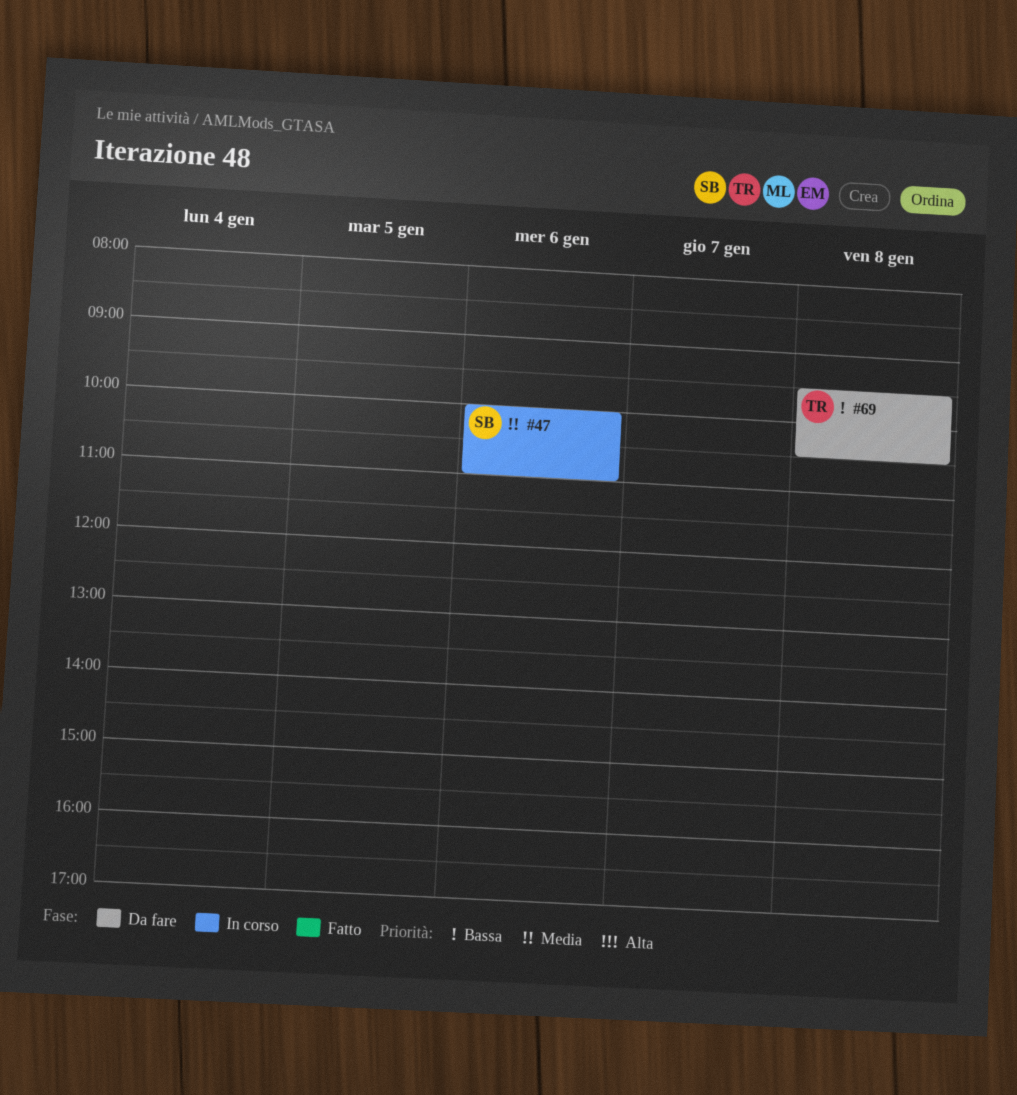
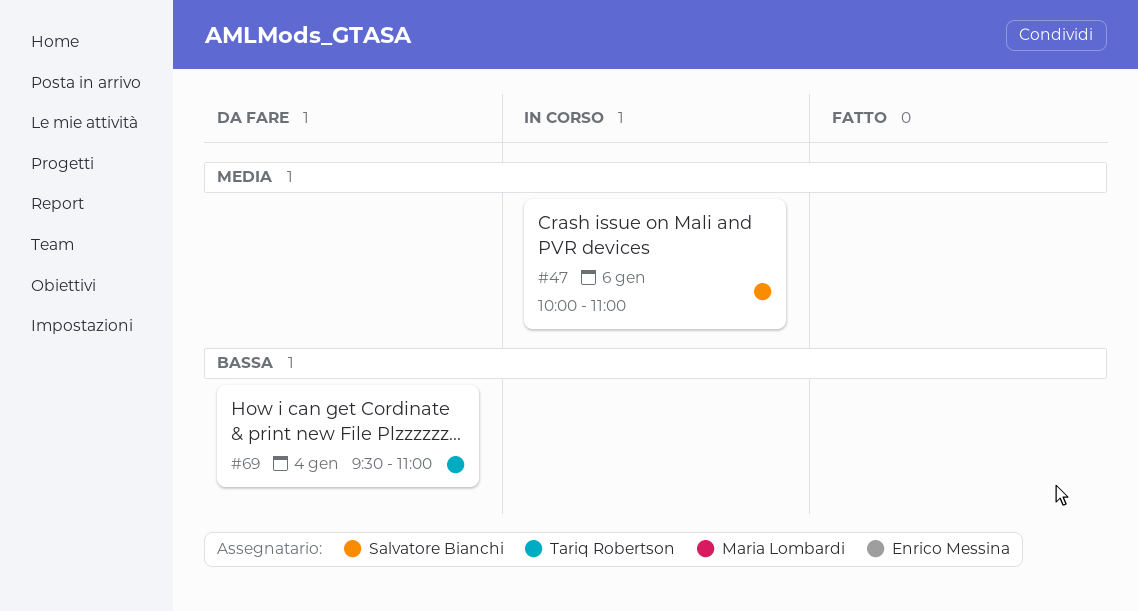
#69, day: Jan 8 -> Jan 4
#69, ends: 10:30 -> 11:00

